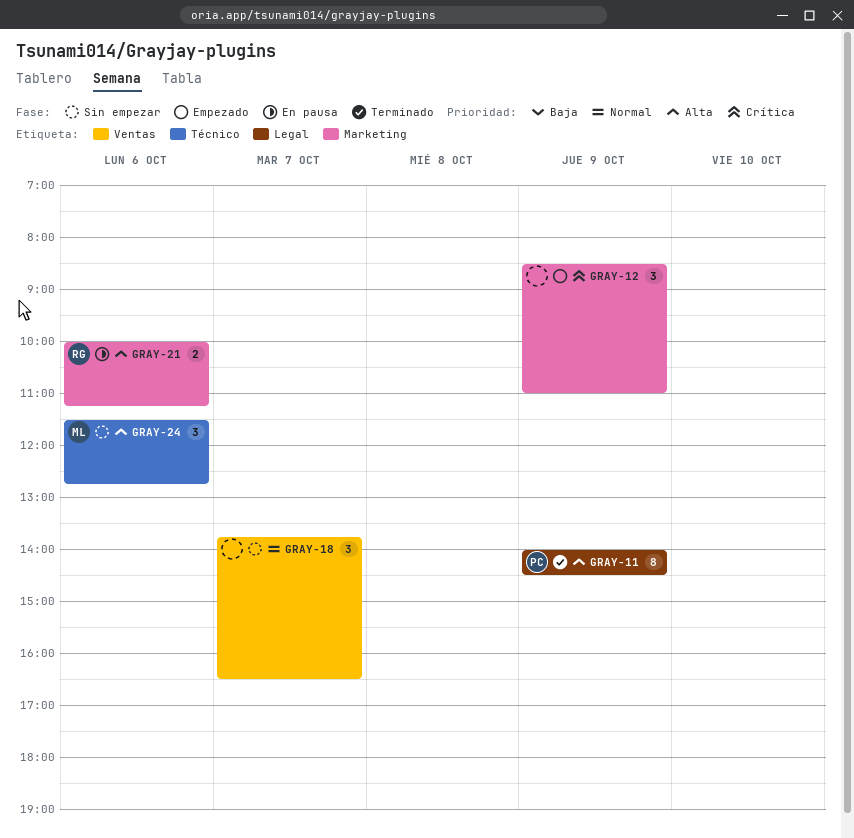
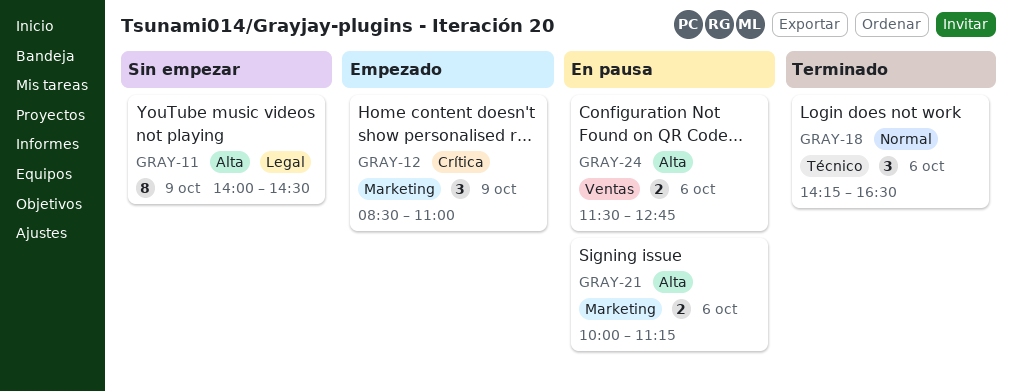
GRAY-11, status: Terminado -> Sin empezar
GRAY-18, status: Sin empezar -> Terminado
GRAY-18, label: Ventas -> Técnico
GRAY-18, day: Oct 7 -> Oct 6
GRAY-18, begins: 13:45 -> 14:15
GRAY-24, status: Sin empezar -> En pausa
GRAY-24, label: Técnico -> Ventas
GRAY-24, estimate: 3 -> 2

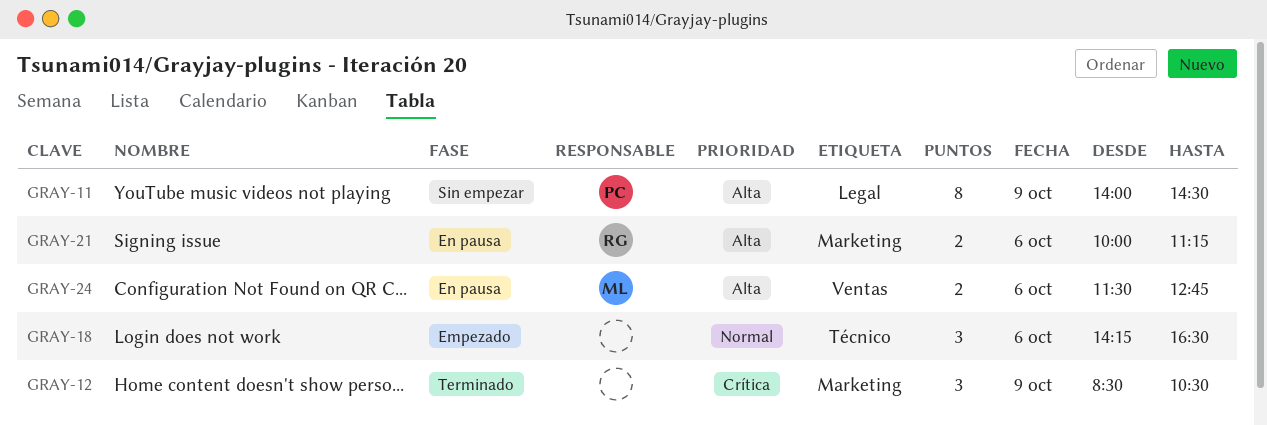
GRAY-12, status: Empezado -> Terminado
GRAY-12, ends: 11:00 -> 10:30
GRAY-18, status: Terminado -> Empezado

